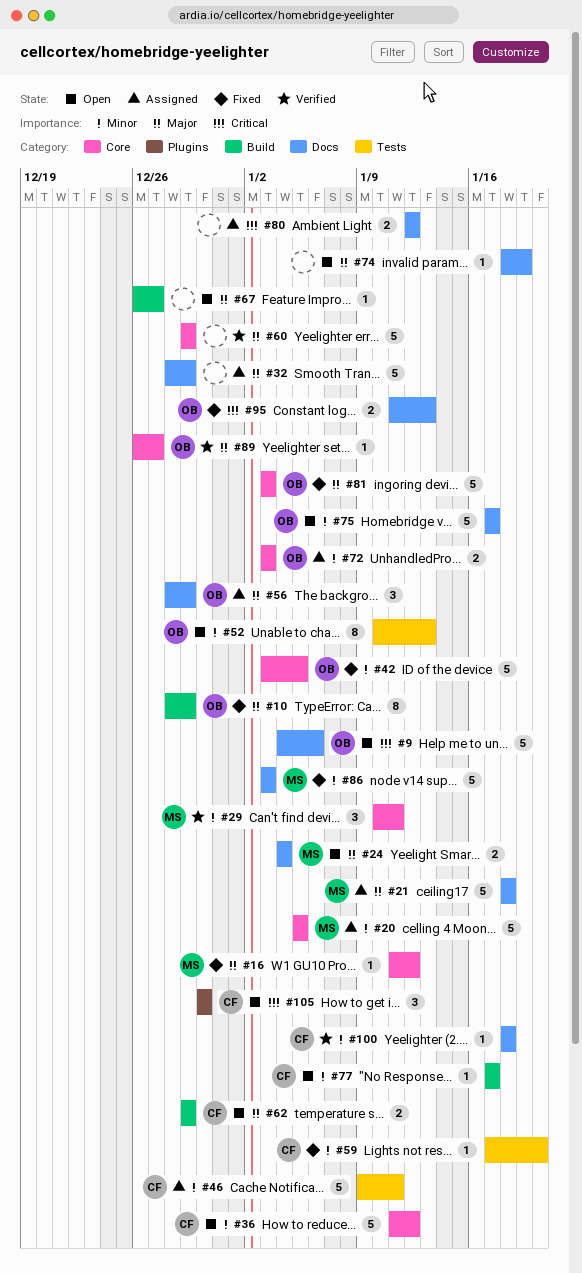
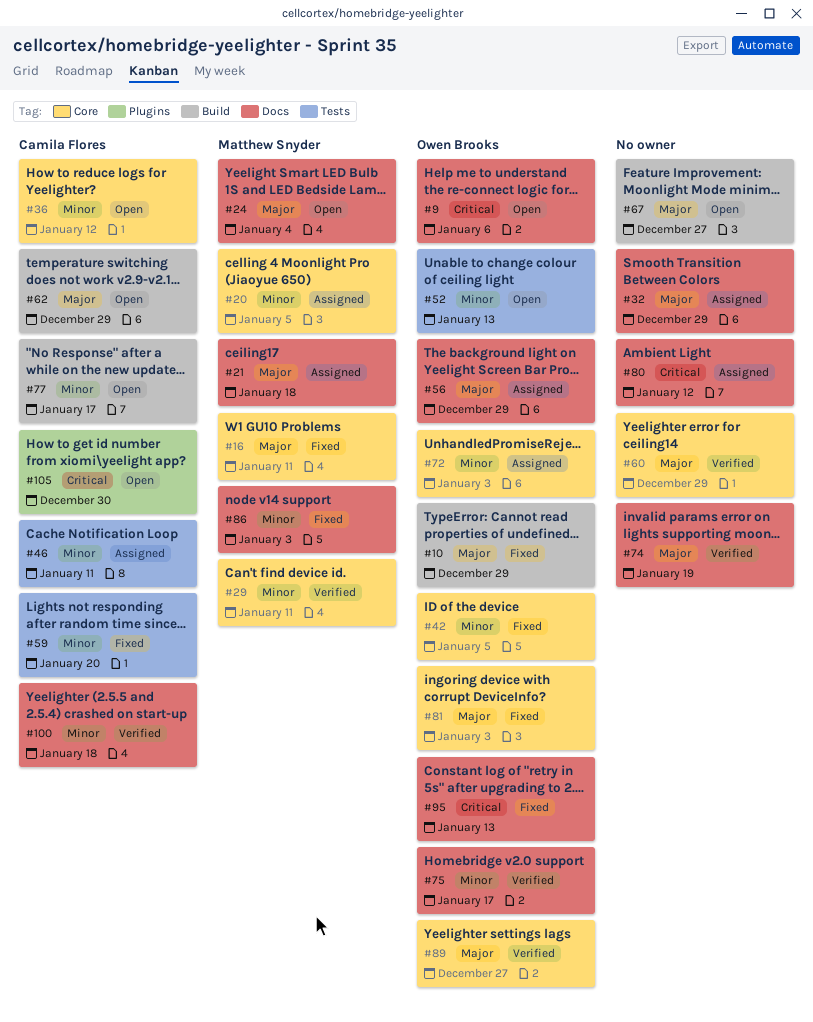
#16, due: Jan 12 -> Jan 11
#74, status: Open -> Verified
#75, status: Open -> Verified

